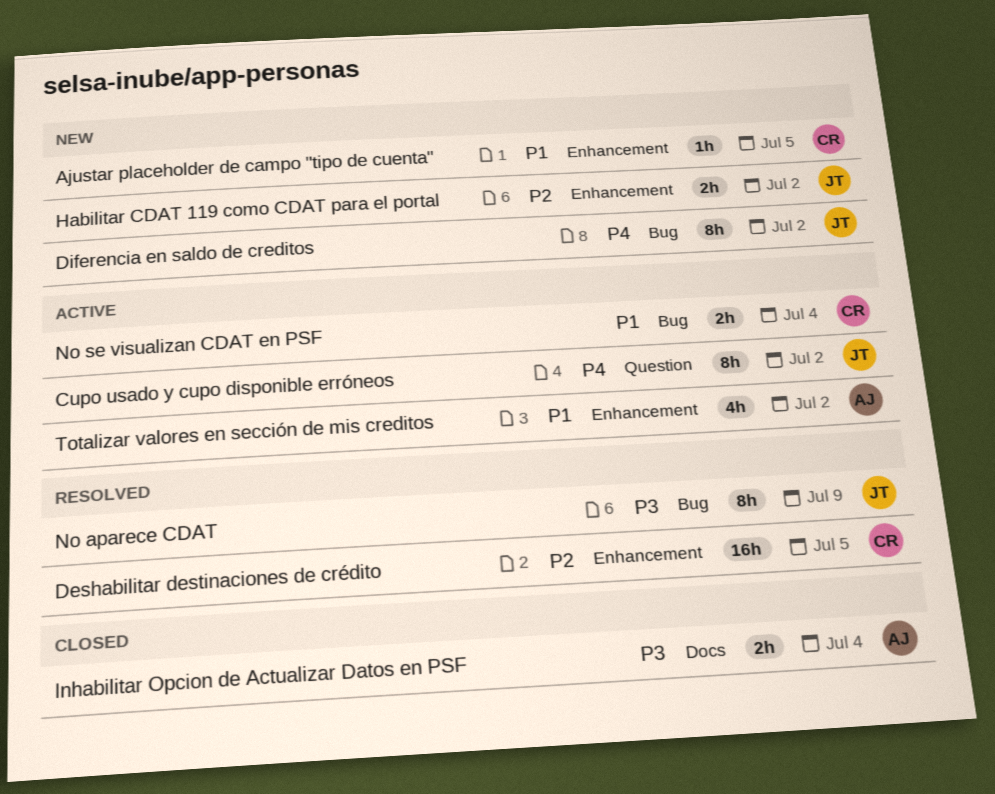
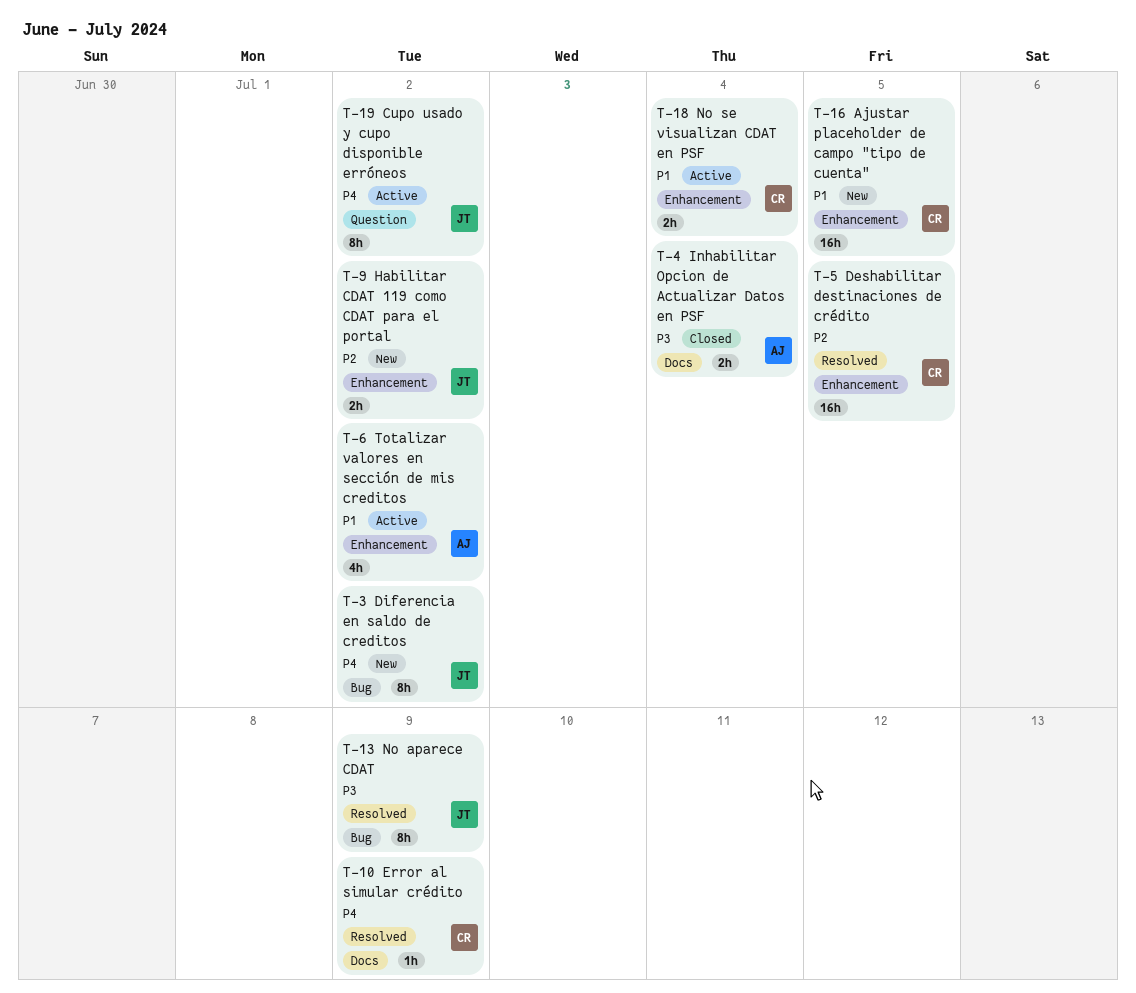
Ajustar placeholder de campo "tipo de cuenta", estimate: 1h -> 16h
Error al simular crédito: none -> present
No se visualizan CDAT en PSF, label: Bug -> Enhancement

